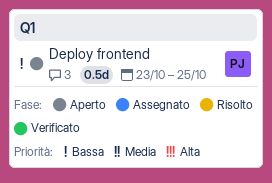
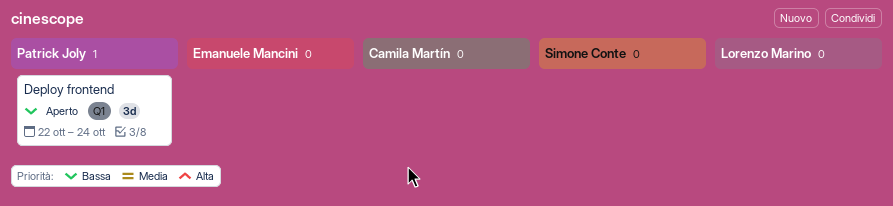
Deploy frontend, estimate: 0.5d -> 3d
Deploy frontend, start: Oct 23 -> Oct 22
Deploy frontend, due: Oct 25 -> Oct 24

